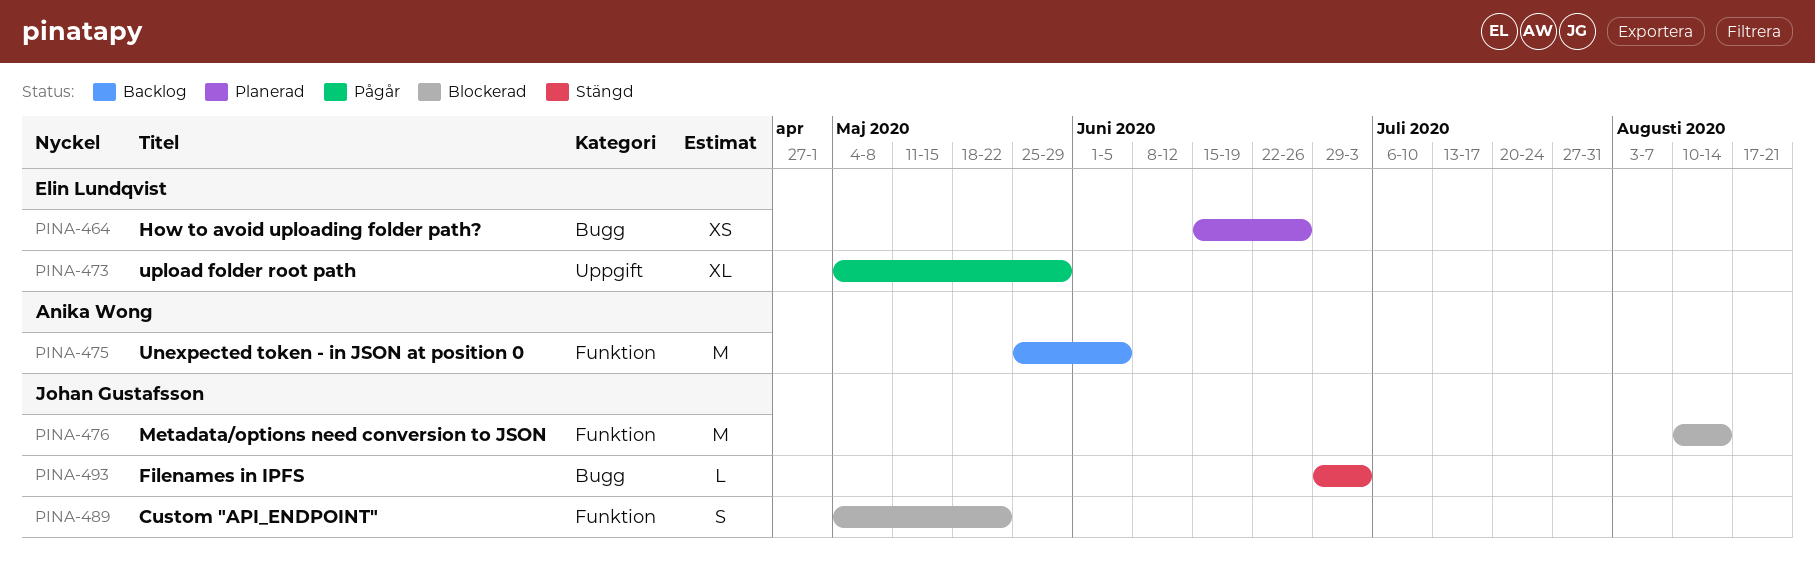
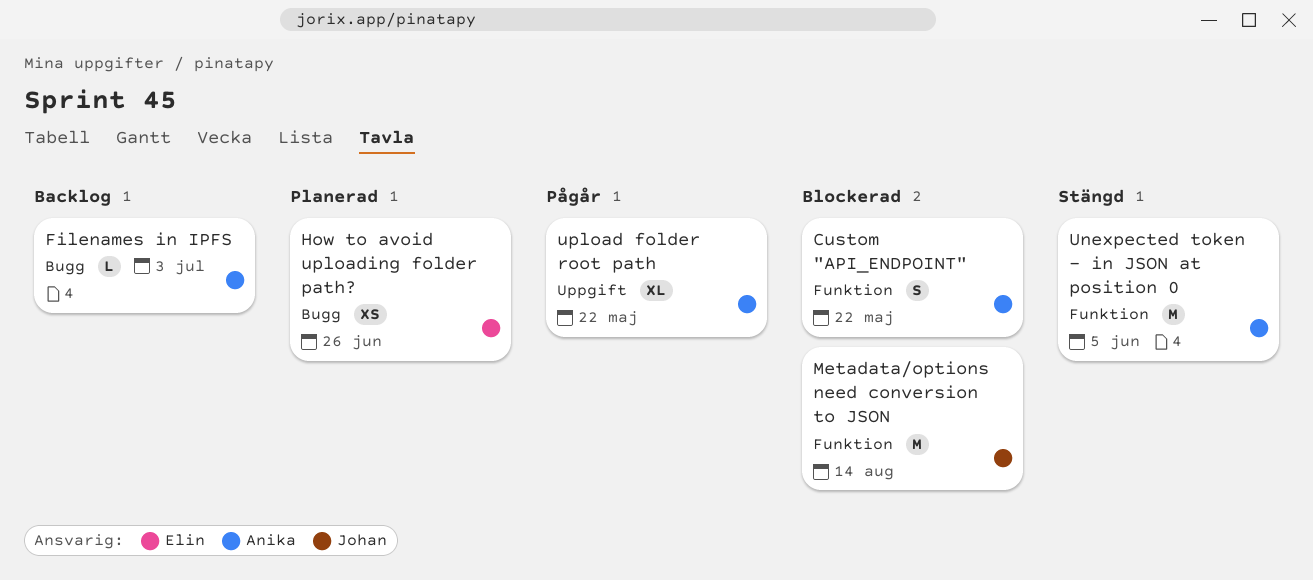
Custom "API_ENDPOINT", owner: Johan Gustafsson -> Anika Wong
Filenames in IPFS, status: Stängd -> Backlog
Filenames in IPFS, owner: Johan Gustafsson -> Anika Wong
Unexpected token - in JSON at position 0, status: Backlog -> Stängd
upload folder root path, owner: Elin Lundqvist -> Anika Wong
upload folder root path, due: May 29 -> May 22

